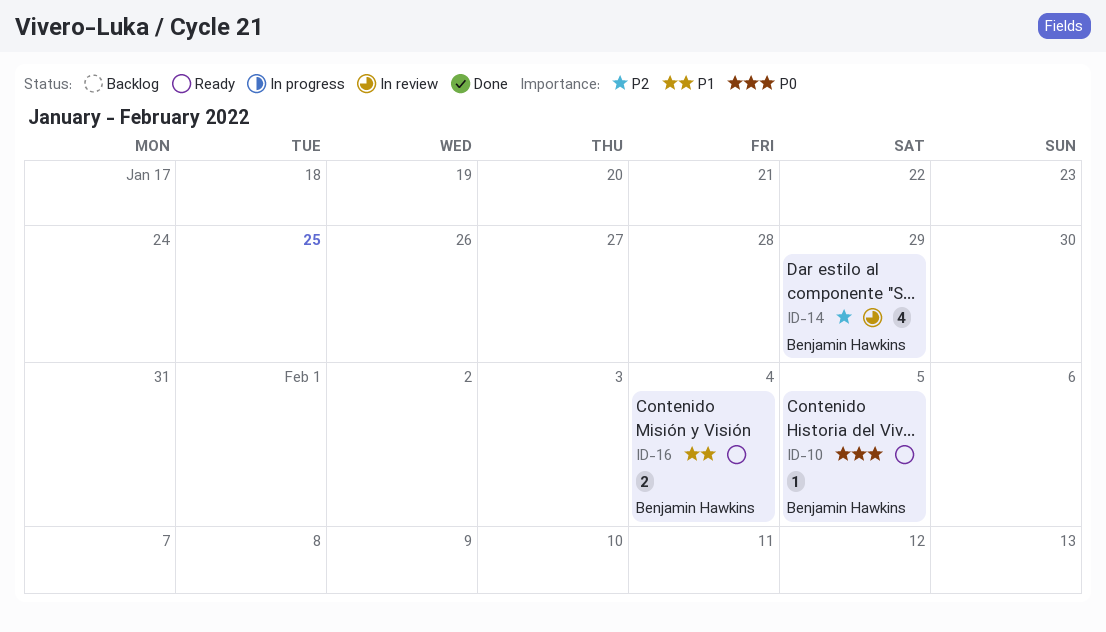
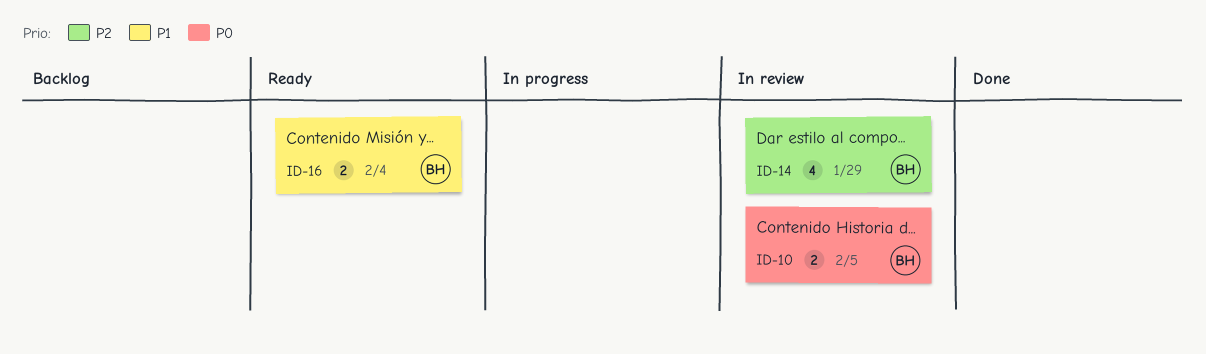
ID-10, status: Ready -> In review
ID-10, estimate: 1 -> 2

